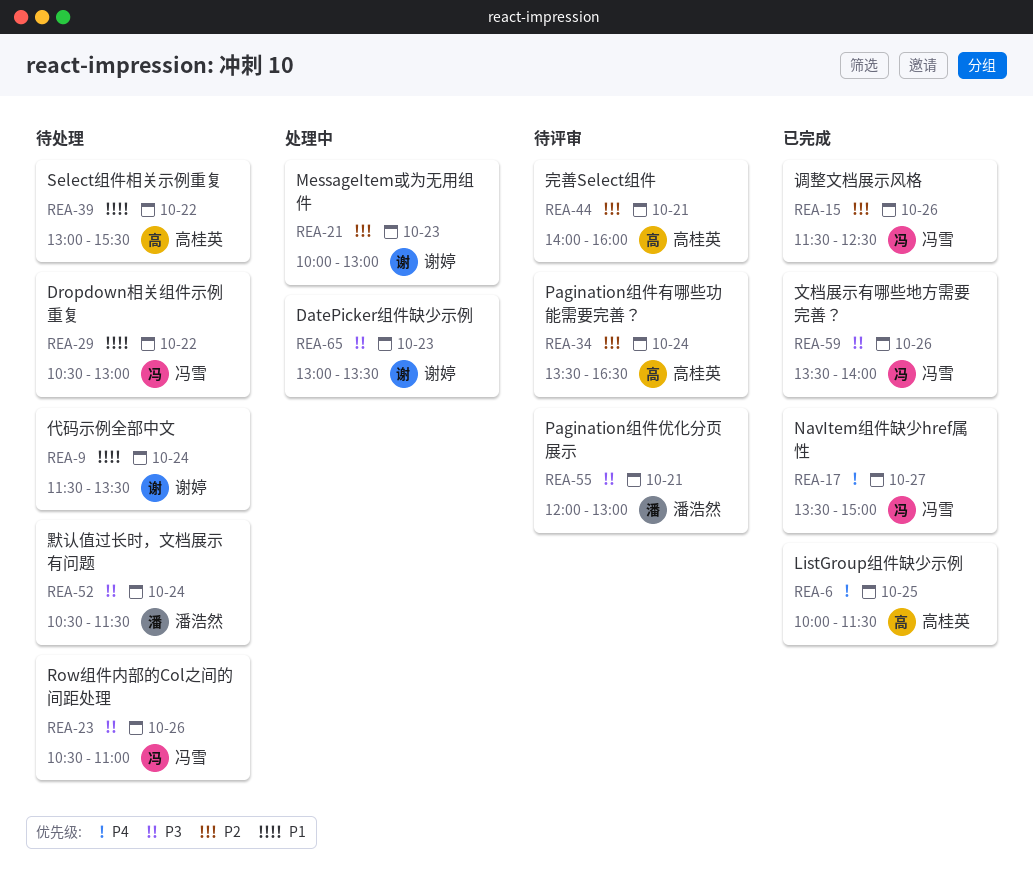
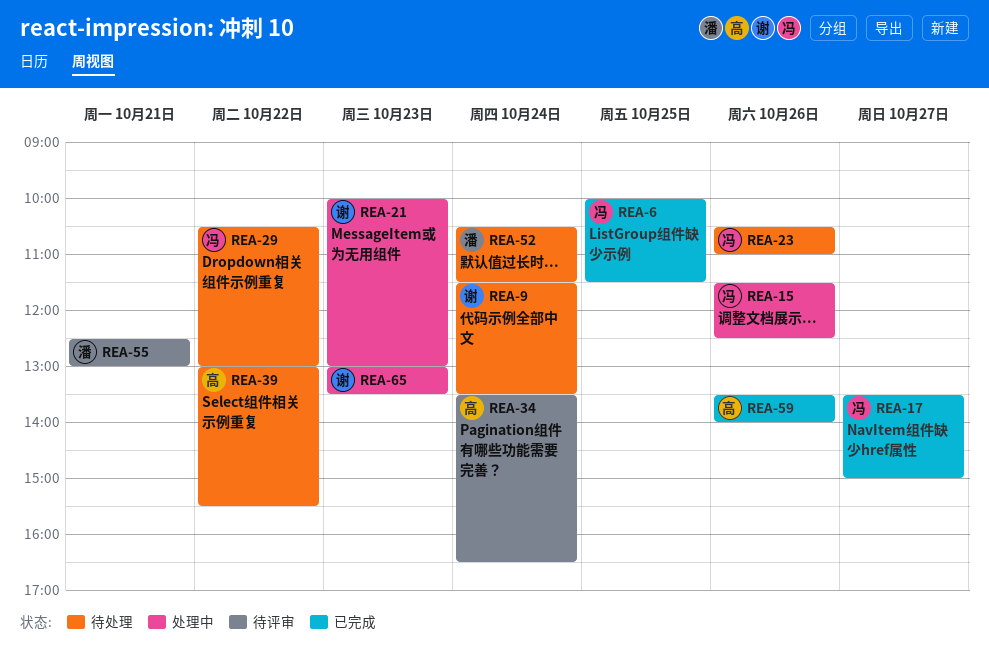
REA-6, owner: 高桂英 -> 冯雪
REA-15, status: 已完成 -> 处理中
REA-44: present -> none
REA-55, begins: 12:00 -> 12:30
REA-59, owner: 冯雪 -> 高桂英

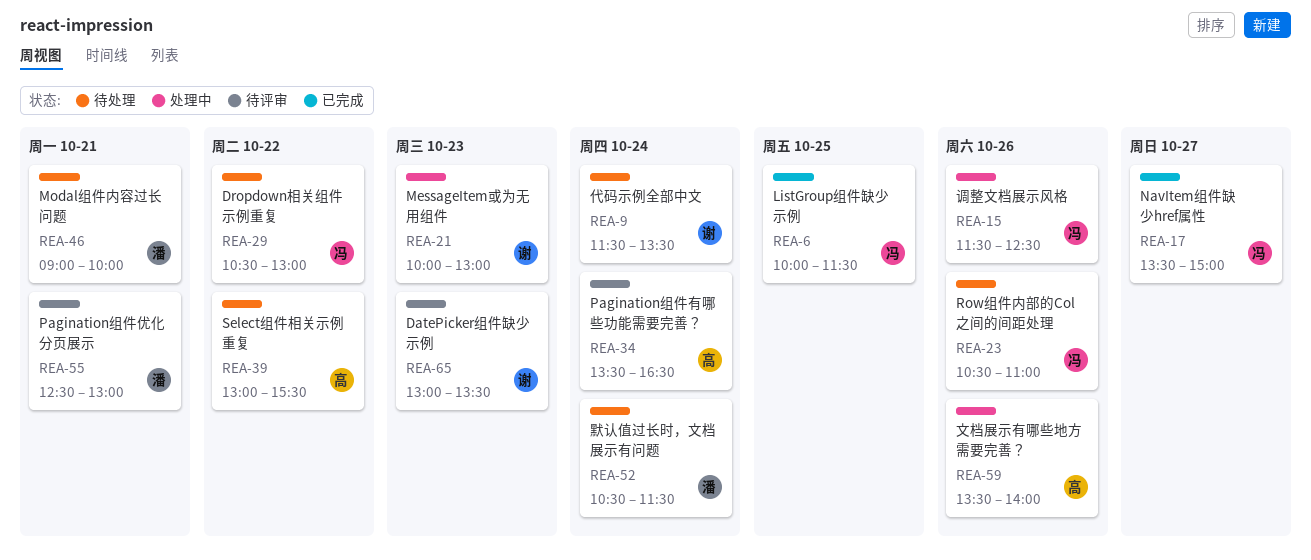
REA-46: none -> present
REA-59, status: 已完成 -> 处理中
REA-65, status: 处理中 -> 待评审

